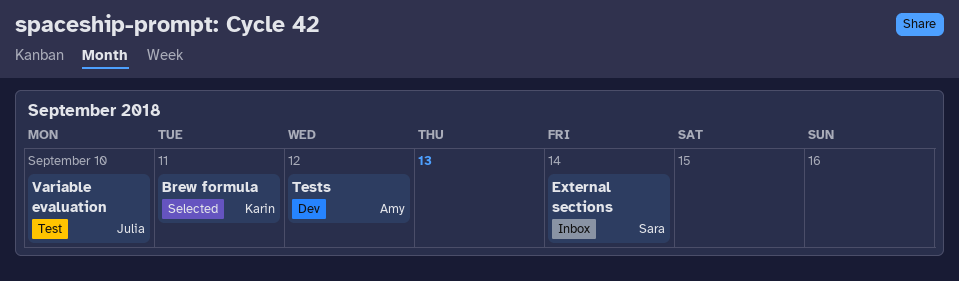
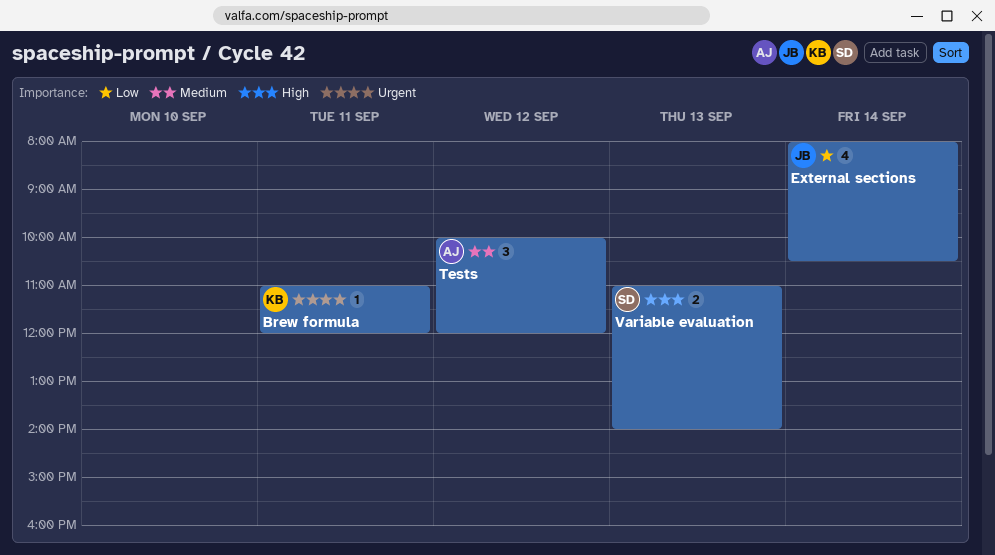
External sections, owner: Sara -> Julia
Variable evaluation, owner: Julia -> Sara
Variable evaluation, day: Sep 10 -> Sep 13

